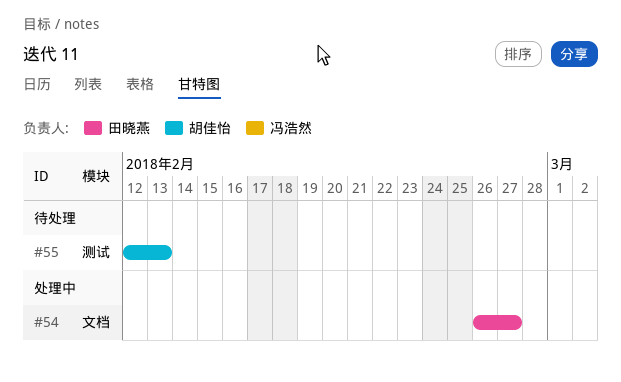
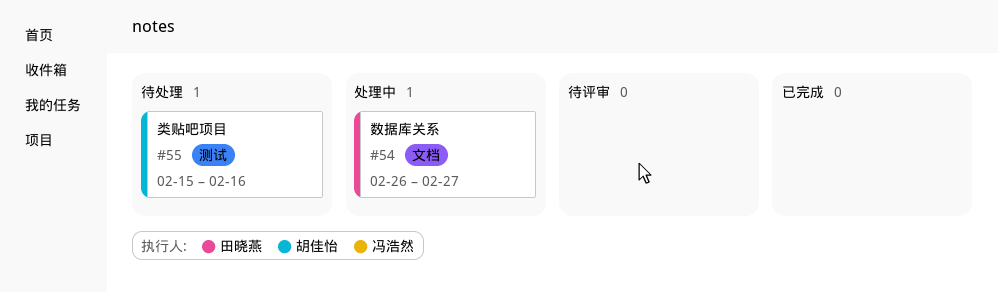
#55, start: Feb 12 -> Feb 15
#55, due: Feb 13 -> Feb 16

